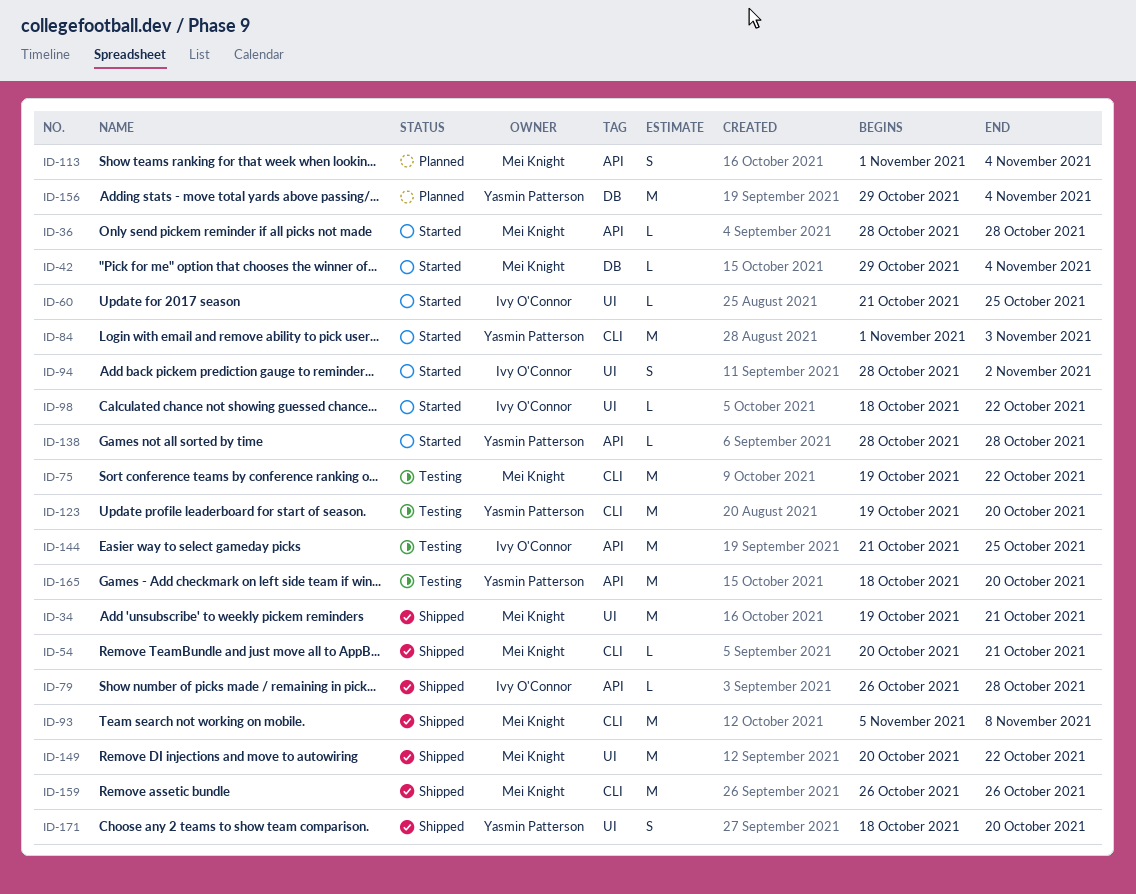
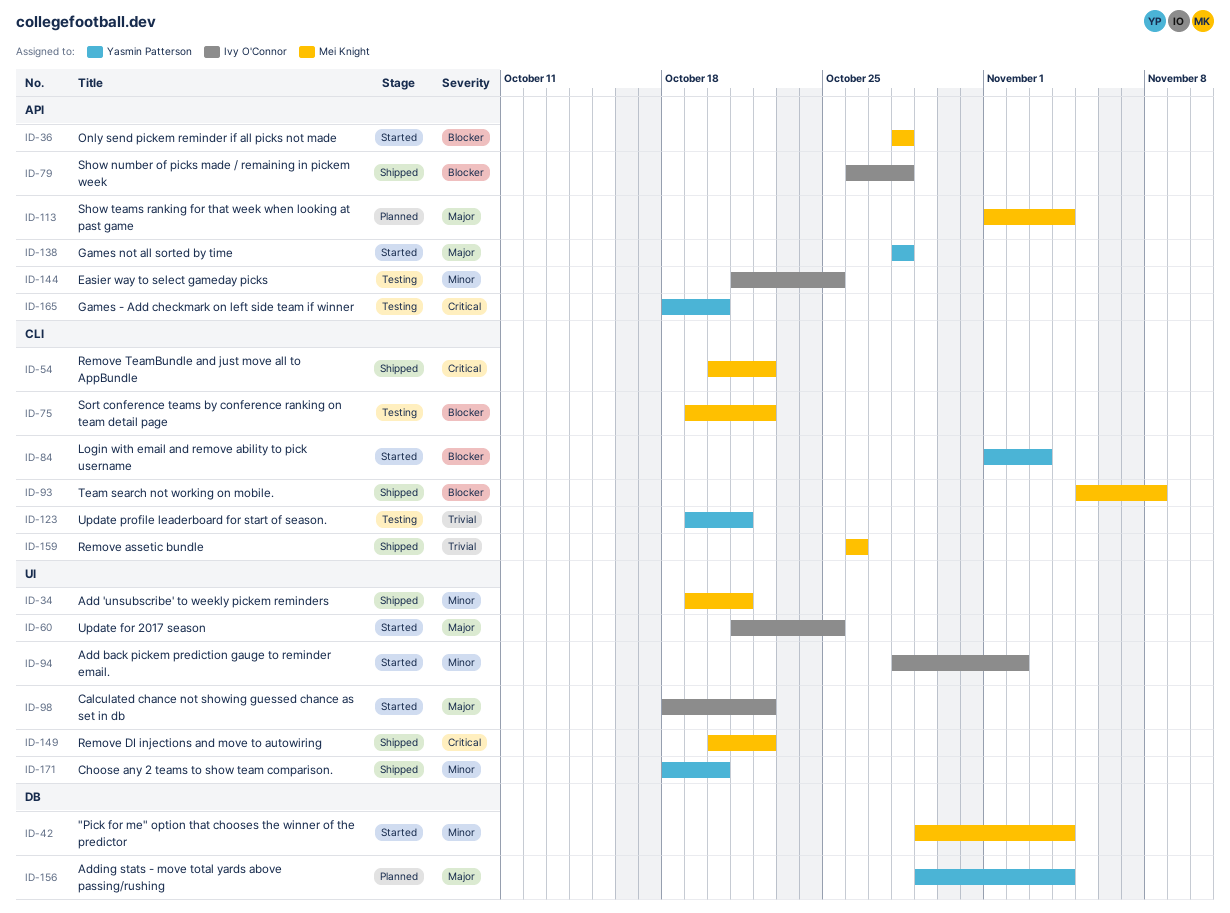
ID-54, due: Oct 21 -> Oct 22
ID-123, due: Oct 20 -> Oct 21

